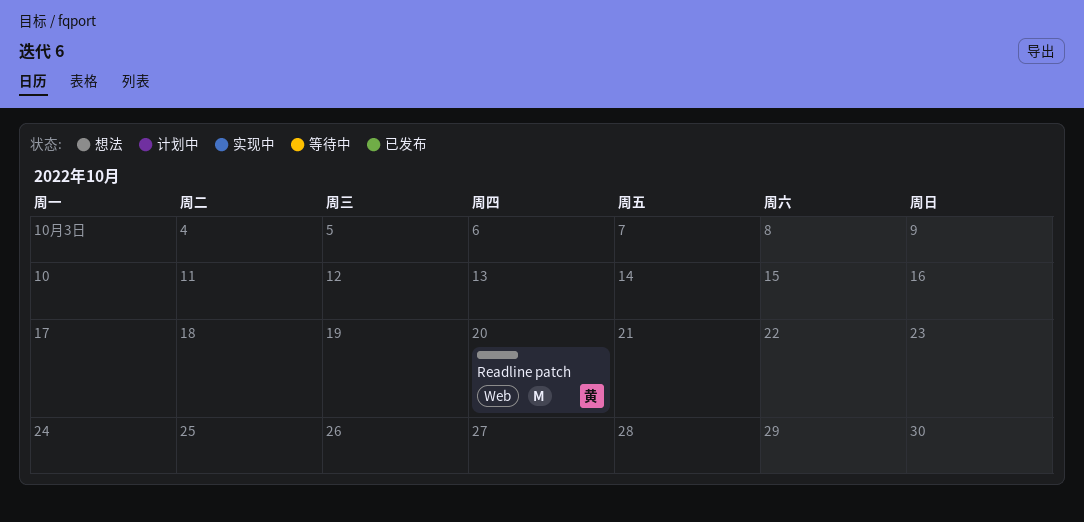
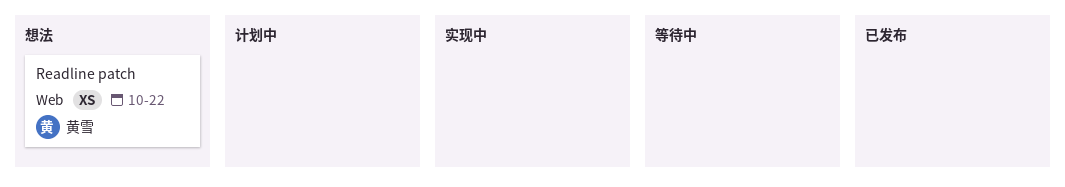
Readline patch, estimate: M -> XS
Readline patch, due: Oct 20 -> Oct 22

